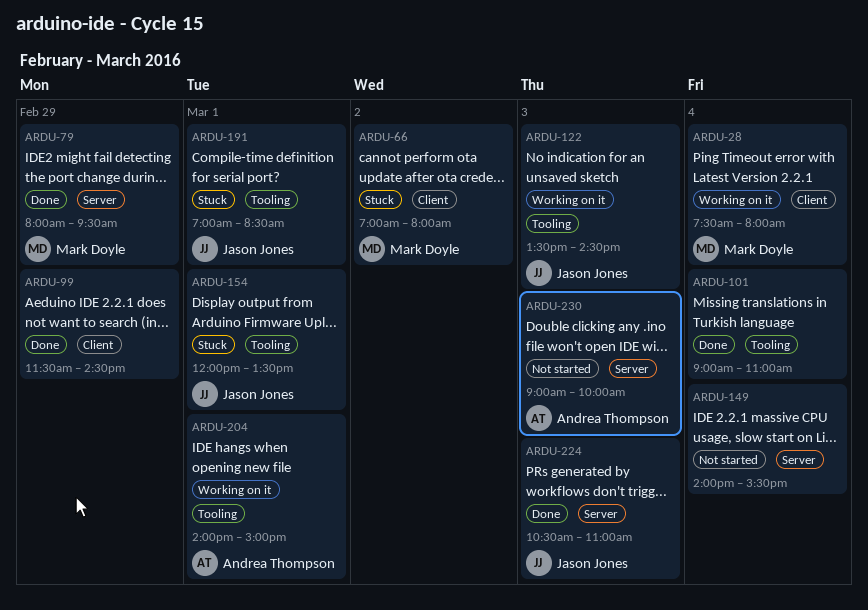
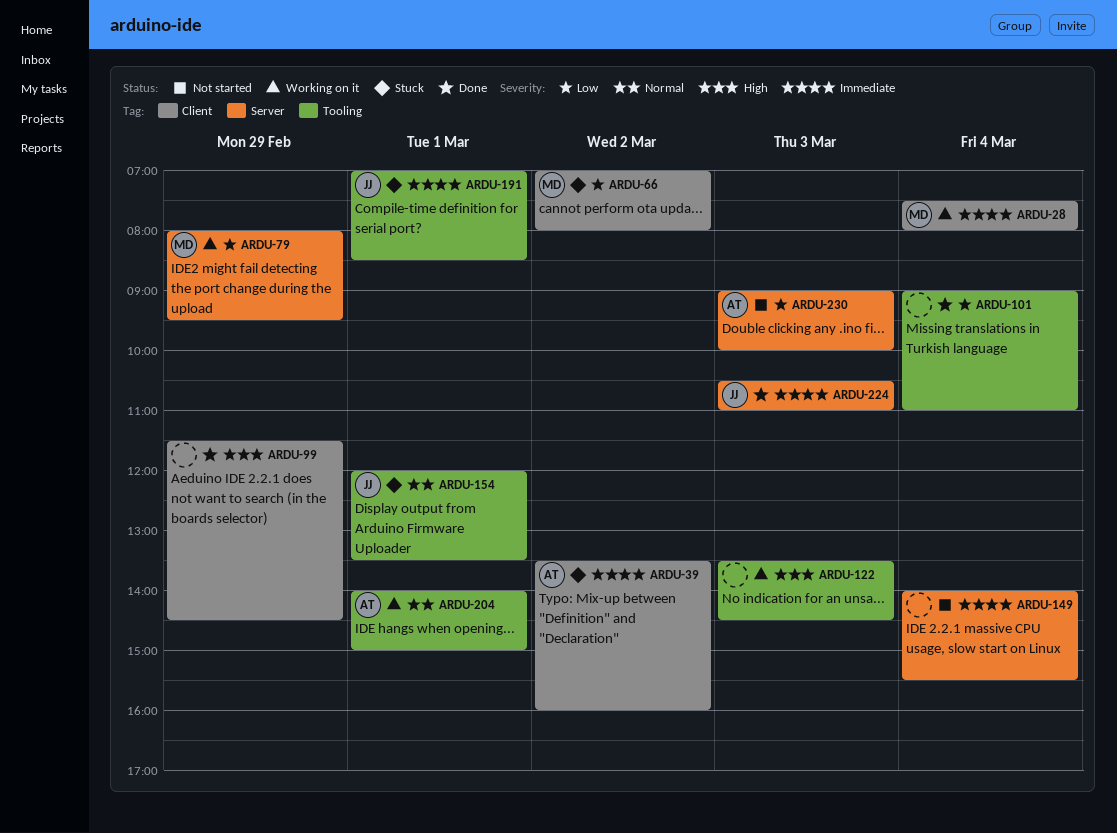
ARDU-39: none -> present
ARDU-79, status: Done -> Working on it
ARDU-122, owner: Jason Jones -> none

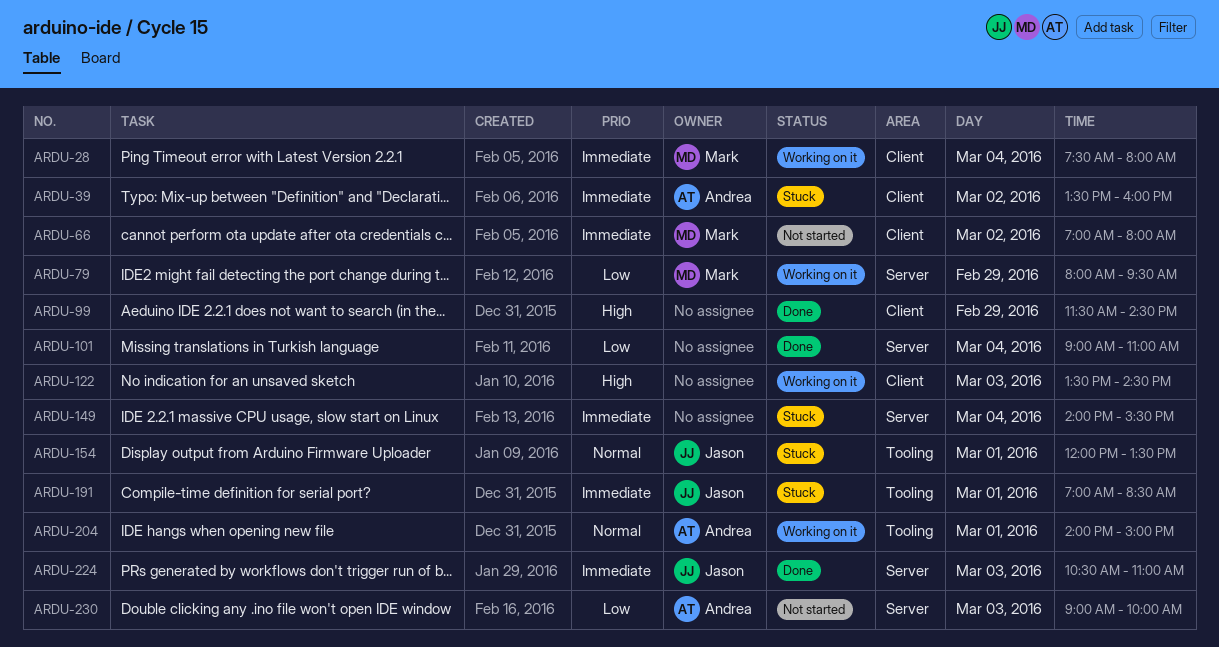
ARDU-66, status: Stuck -> Not started
ARDU-66, priority: Low -> Immediate
ARDU-101, label: Tooling -> Server
ARDU-122, label: Tooling -> Client
ARDU-149, status: Not started -> Stuck

